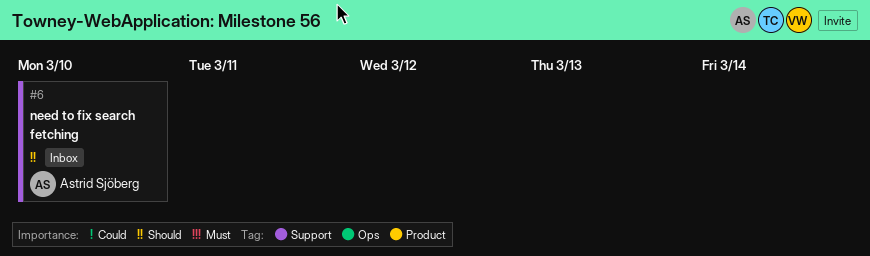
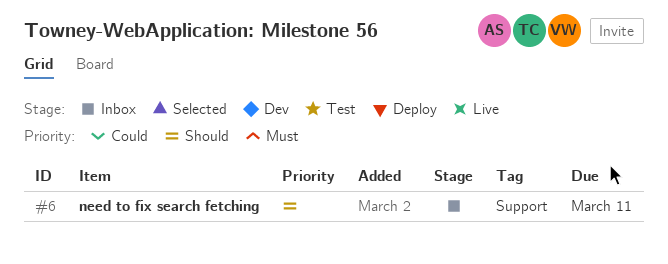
#6, due: Mar 10 -> Mar 11

